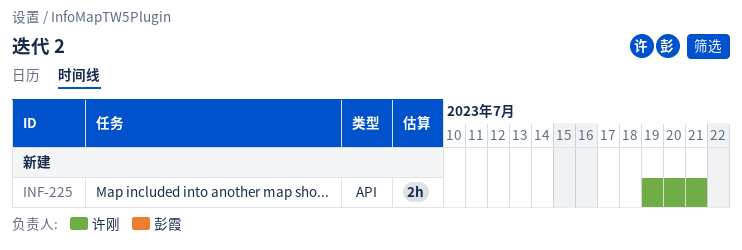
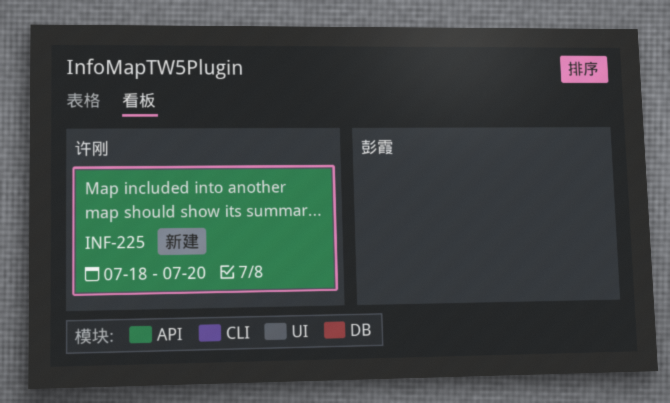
INF-225, start: Jul 19 -> Jul 18
INF-225, due: Jul 21 -> Jul 20

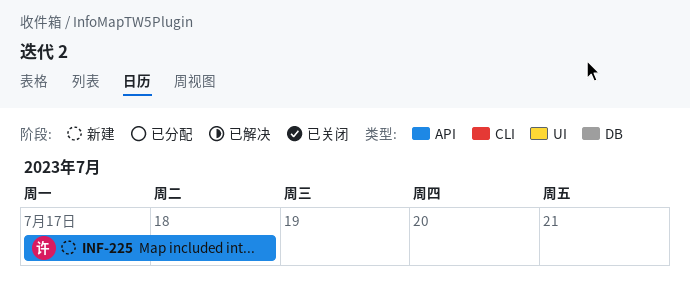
INF-225, start: Jul 18 -> Jul 17
INF-225, due: Jul 20 -> Jul 18

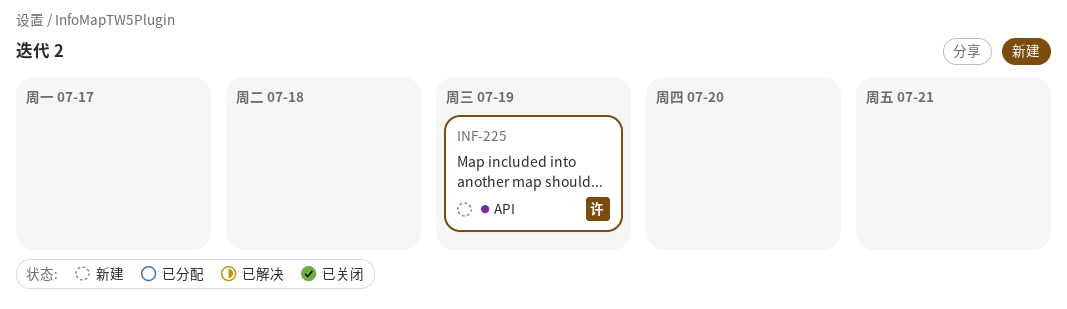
INF-225, due: Jul 18 -> Jul 19

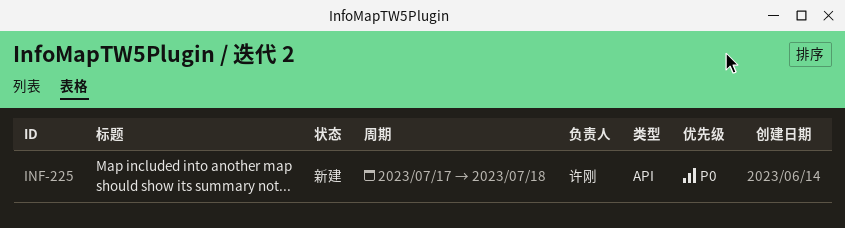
INF-225, due: Jul 19 -> Jul 18

